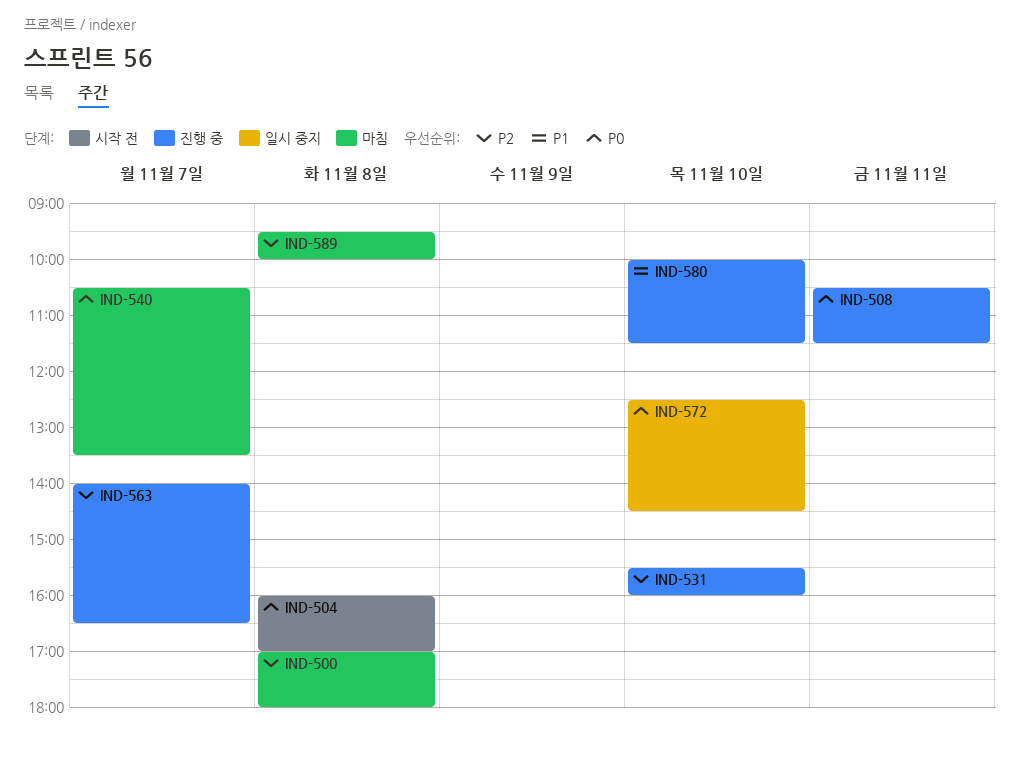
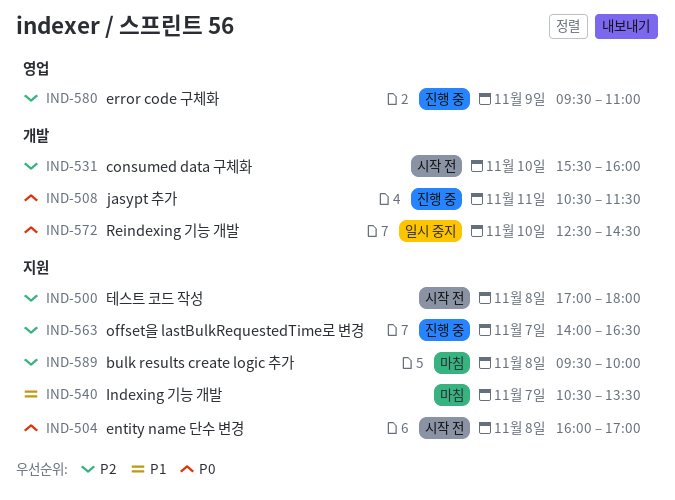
IND-500, status: 마침 -> 시작 전
IND-531, status: 진행 중 -> 시작 전
IND-540, priority: P0 -> P1
IND-580, priority: P1 -> P2
IND-580, day: Nov 10 -> Nov 9
IND-580, begins: 10:00 -> 09:30
IND-580, ends: 11:30 -> 11:00

